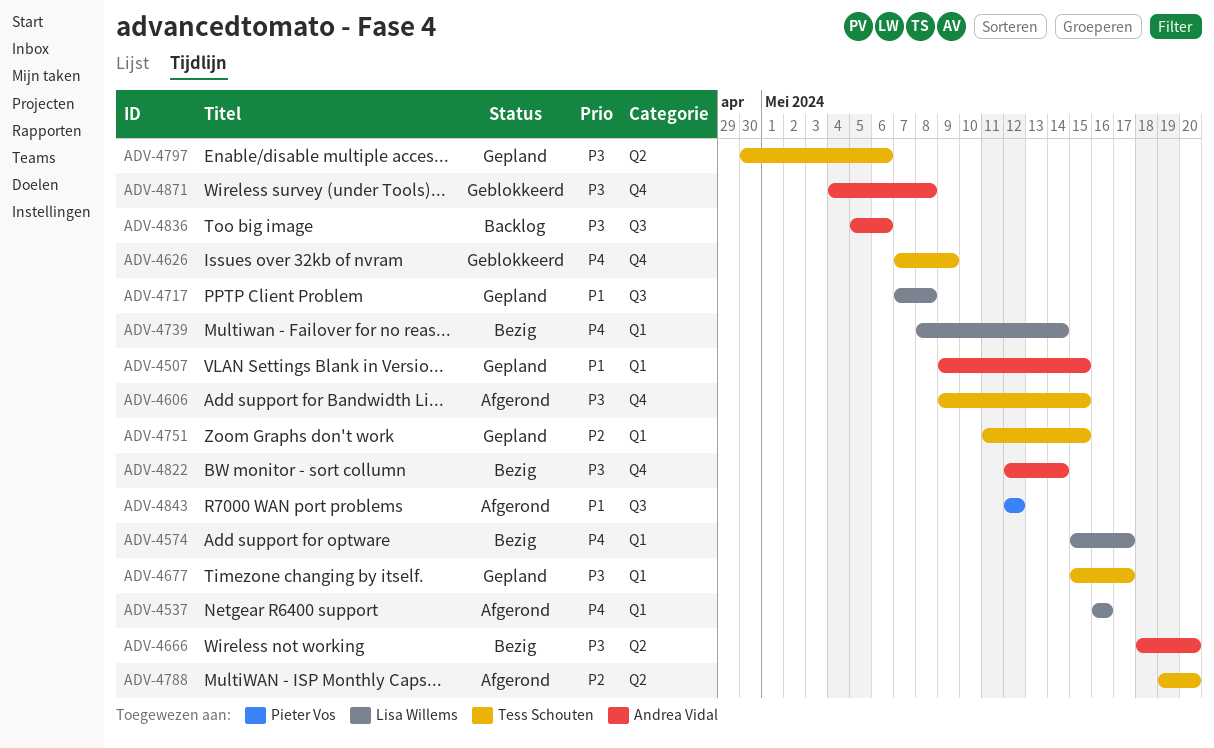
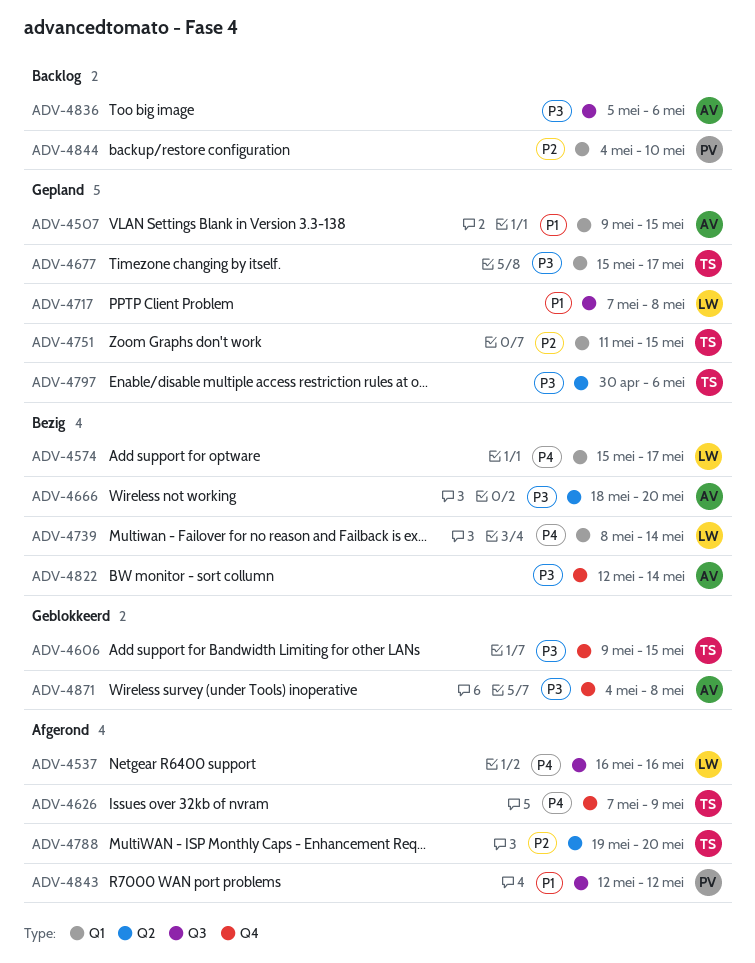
ADV-4537, label: Q1 -> Q3
ADV-4606, status: Afgerond -> Geblokkeerd
ADV-4626, status: Geblokkeerd -> Afgerond
ADV-4844: none -> present

